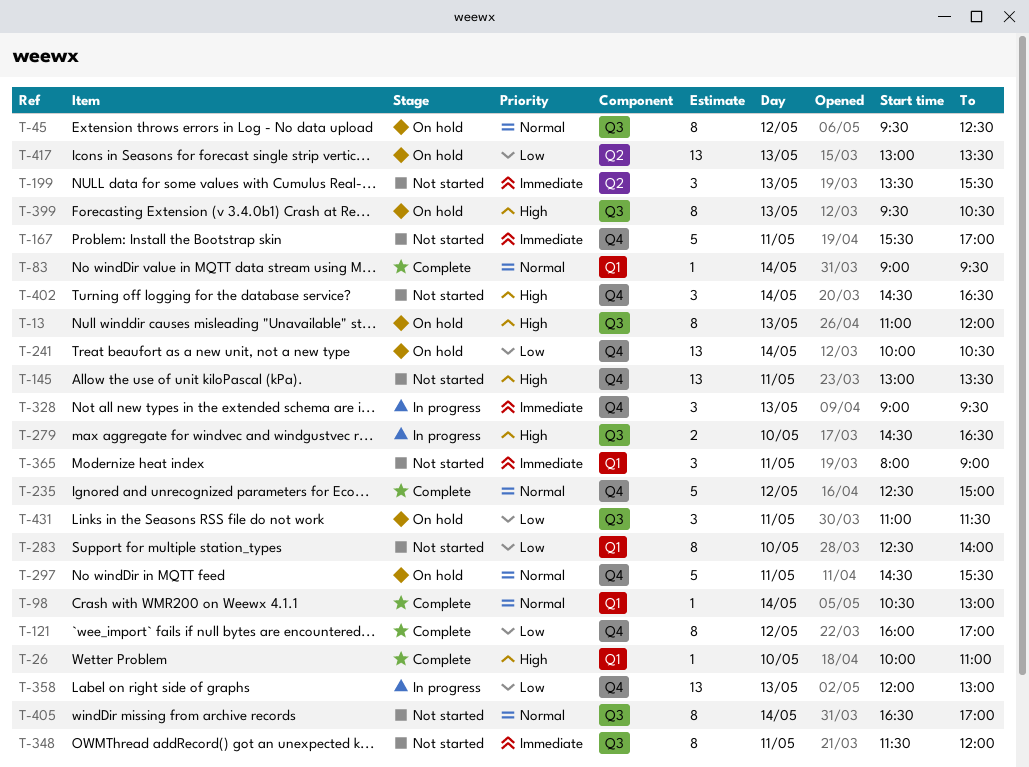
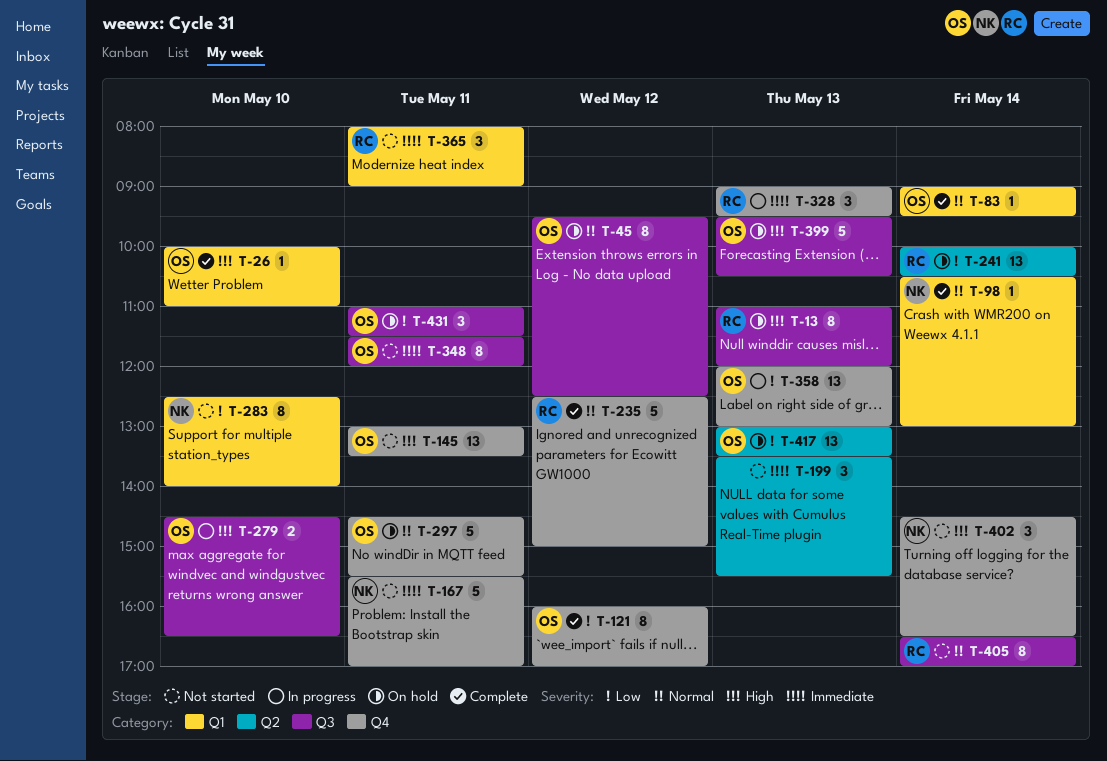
T-241, label: Q4 -> Q2
T-399, estimate: 8 -> 5

